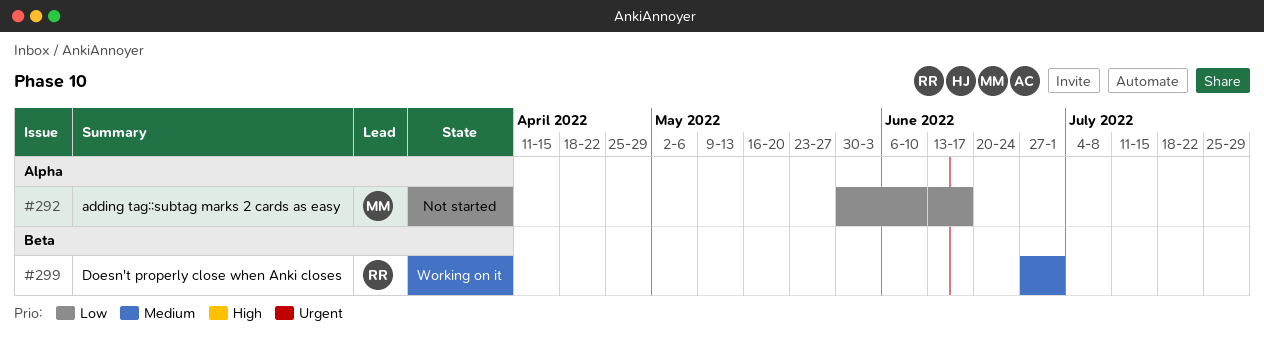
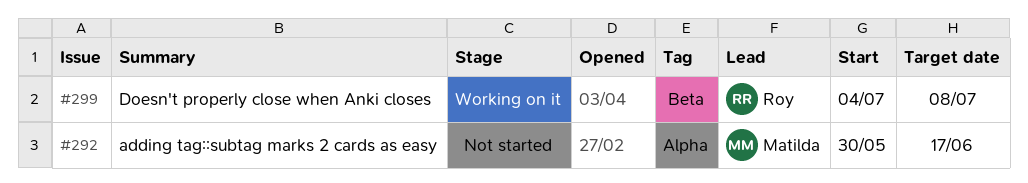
#299, start: Jun 27 -> Jul 4
#299, due: Jul 1 -> Jul 8

